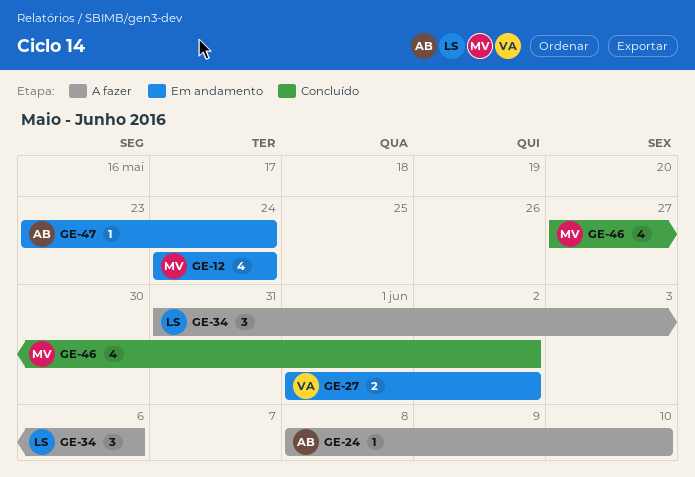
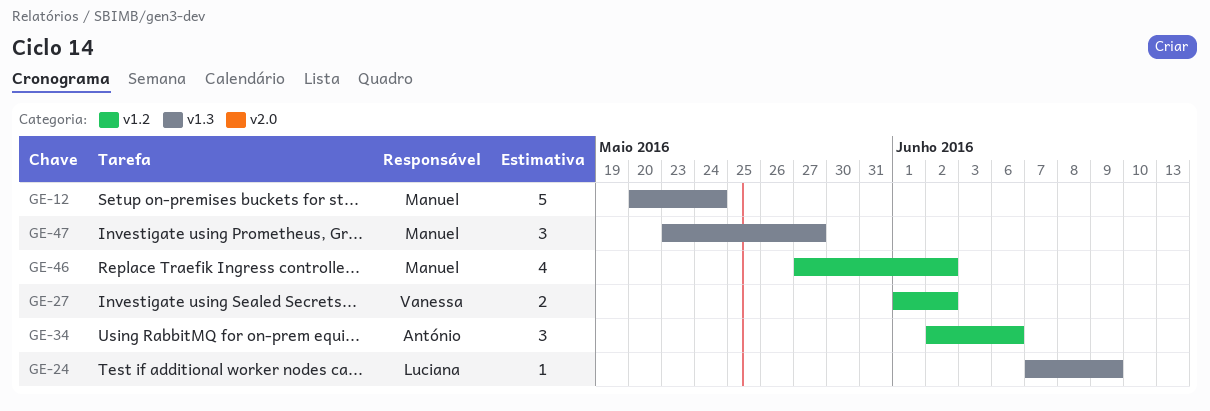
GE-12, estimate: 4 -> 5
GE-12, start: May 24 -> May 20
GE-24, owner: António -> Luciana
GE-24, start: Jun 8 -> Jun 7
GE-24, due: Jun 10 -> Jun 9
GE-34, owner: Luciana -> António
GE-34, start: May 31 -> Jun 2
GE-47, owner: António -> Manuel
GE-47, estimate: 1 -> 3
GE-47, due: May 24 -> May 27

